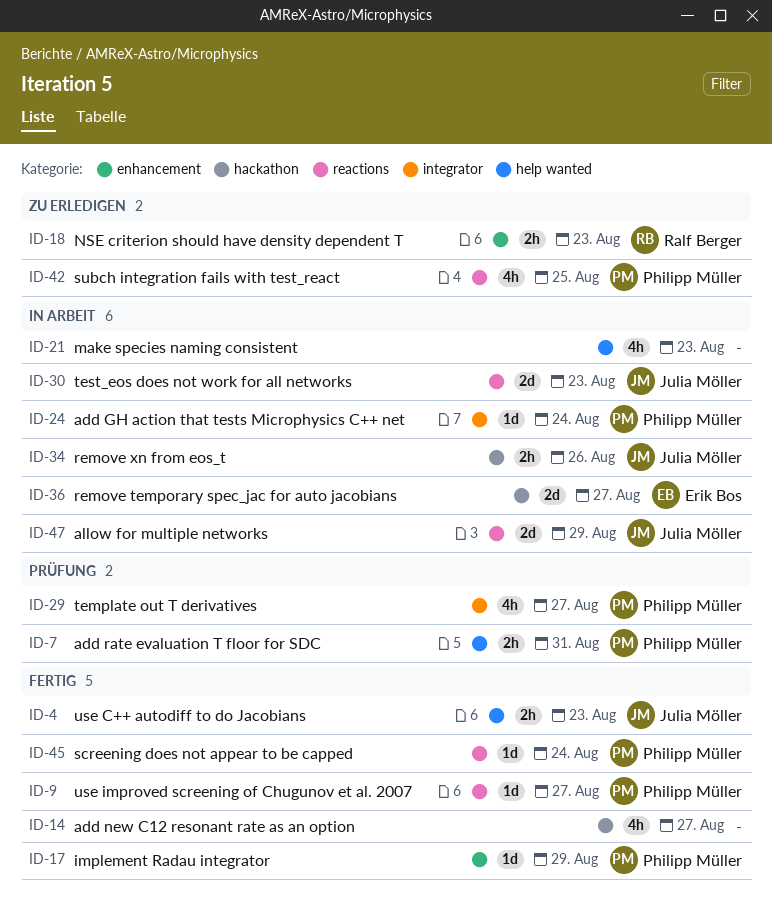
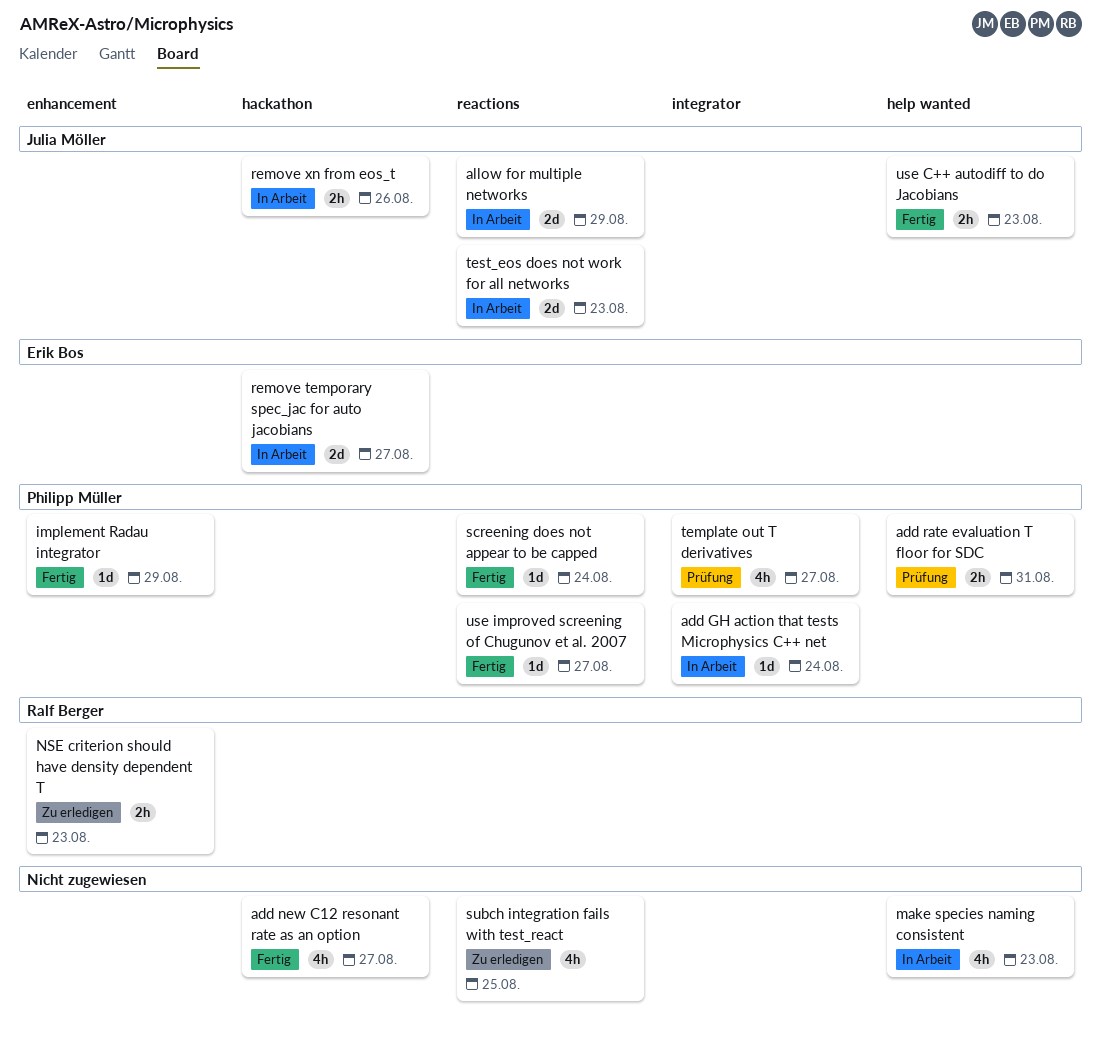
subch integration fails with test_react, owner: Philipp Müller -> none

